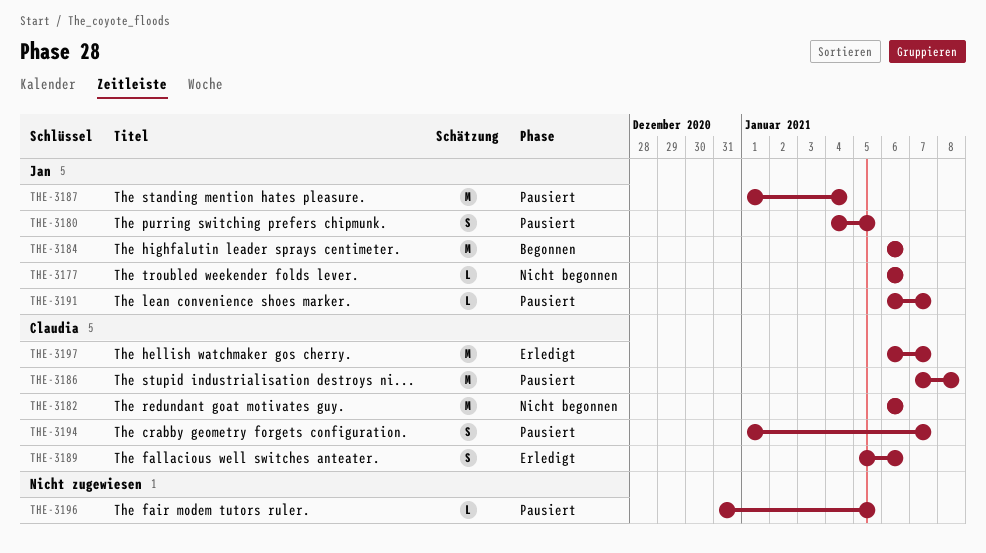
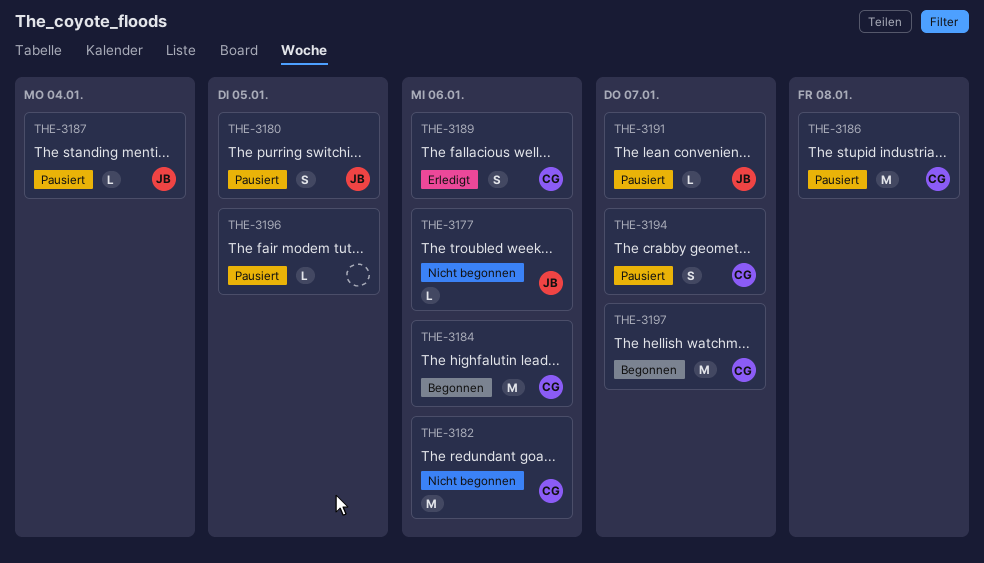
THE-3184, owner: Jan -> Claudia
THE-3187, estimate: M -> L
THE-3197, status: Erledigt -> Begonnen

